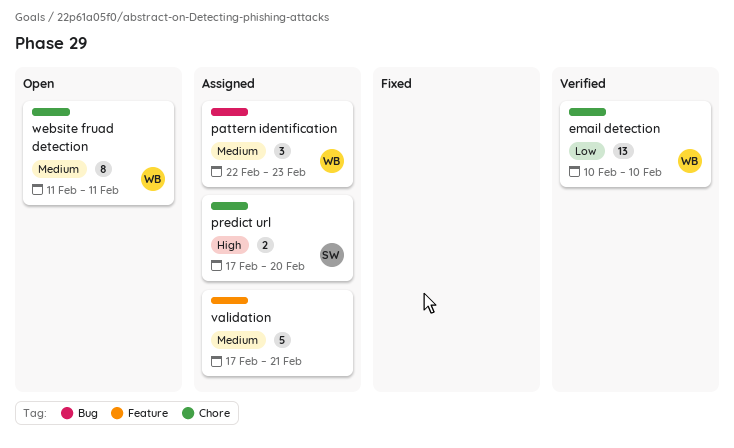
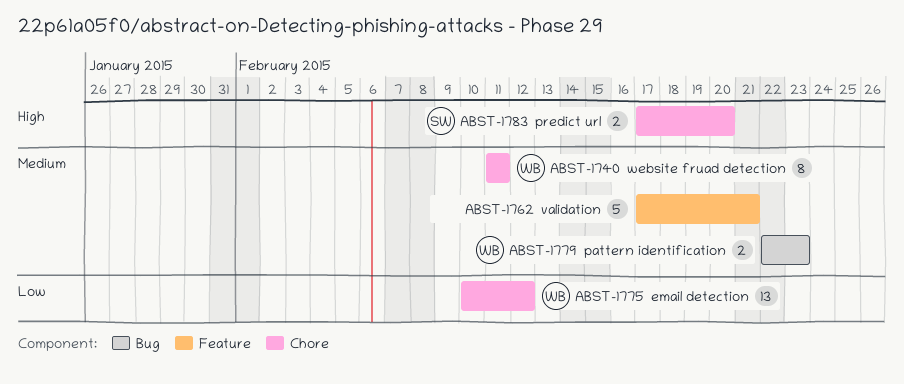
email detection, due: Feb 10 -> Feb 12
pattern identification, estimate: 3 -> 2

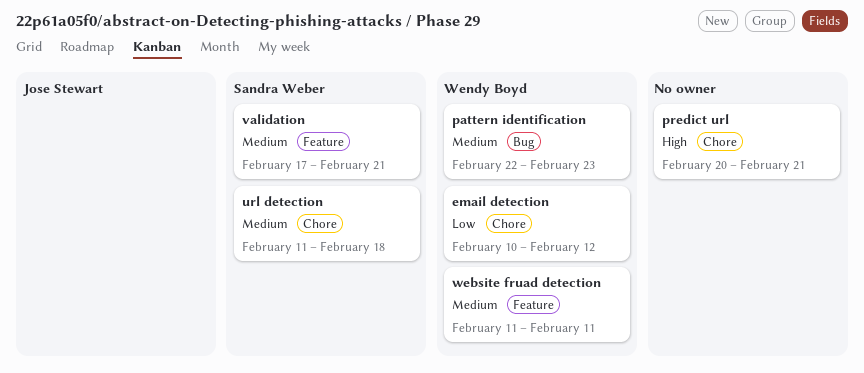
predict url, owner: Sandra Weber -> none
predict url, start: Feb 17 -> Feb 20
predict url, due: Feb 20 -> Feb 21
url detection: none -> present
validation, owner: none -> Sandra Weber
website fruad detection, label: Chore -> Feature

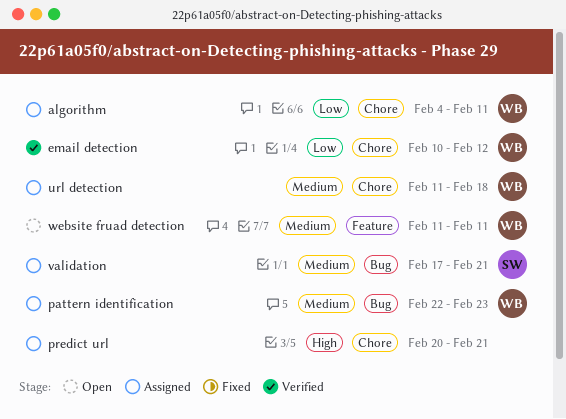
algorithm: none -> present
url detection, owner: Sandra Weber -> Wendy Boyd
validation, label: Feature -> Bug

